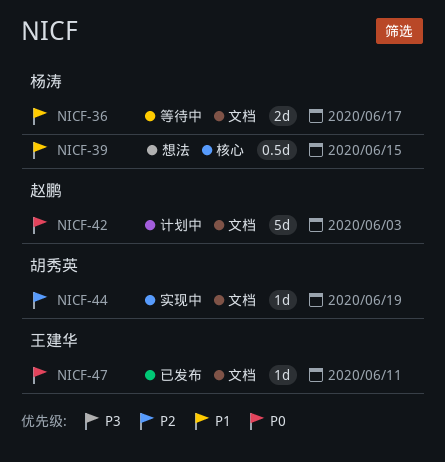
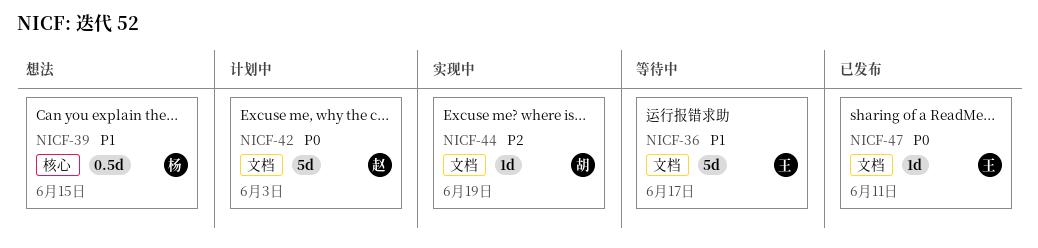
NICF-36, owner: 杨涛 -> 王建华
NICF-36, estimate: 2d -> 5d

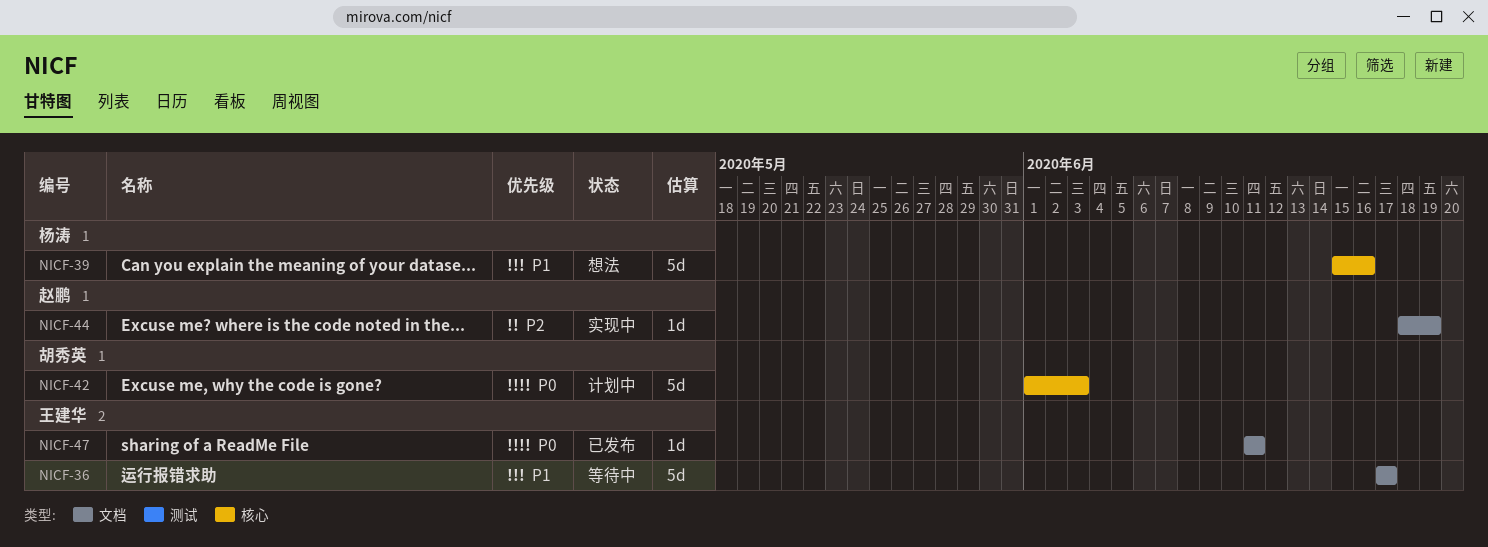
NICF-39, estimate: 0.5d -> 5d
NICF-39, due: Jun 15 -> Jun 16
NICF-42, owner: 赵鹏 -> 胡秀英
NICF-42, label: 文档 -> 核心
NICF-44, owner: 胡秀英 -> 赵鹏

